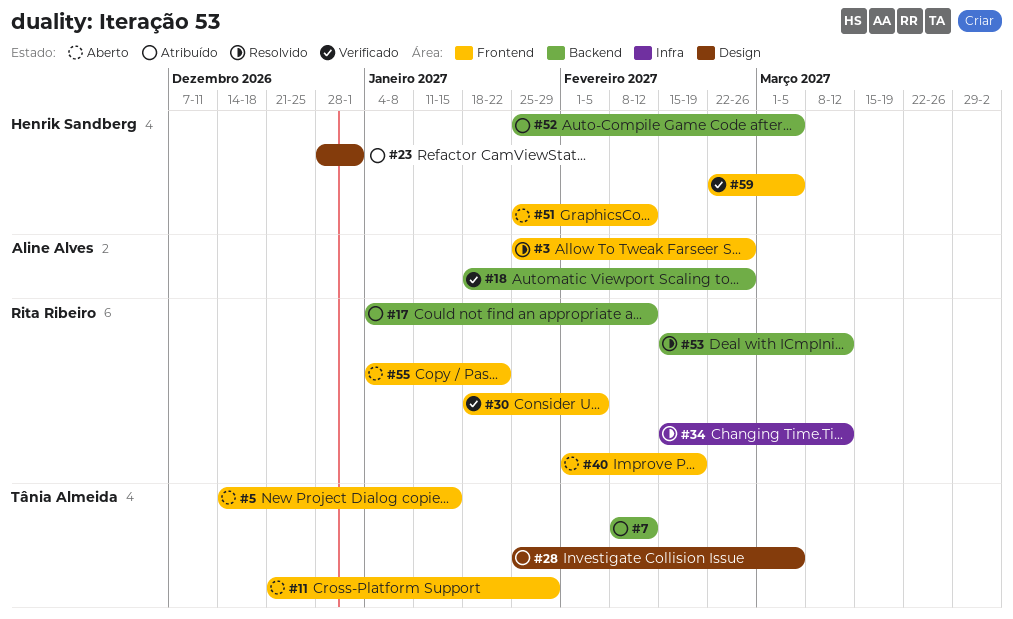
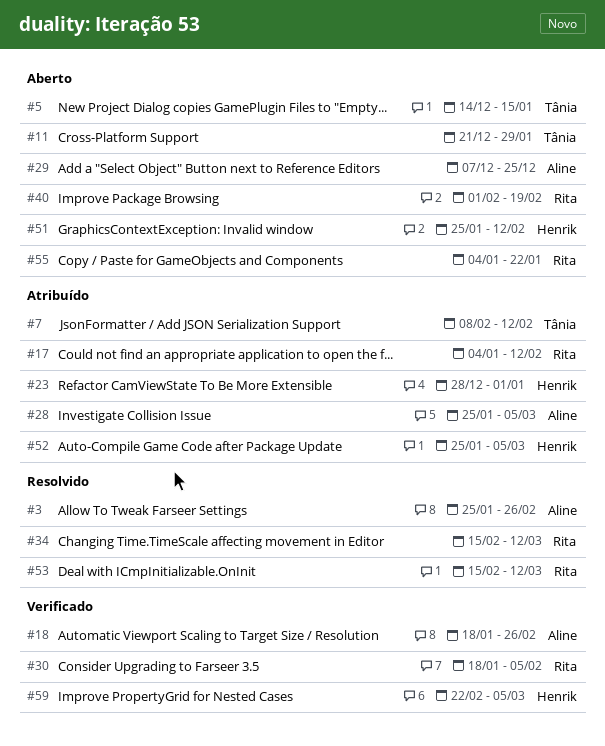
#28, owner: Tânia Almeida -> Aline Alves
#29: none -> present

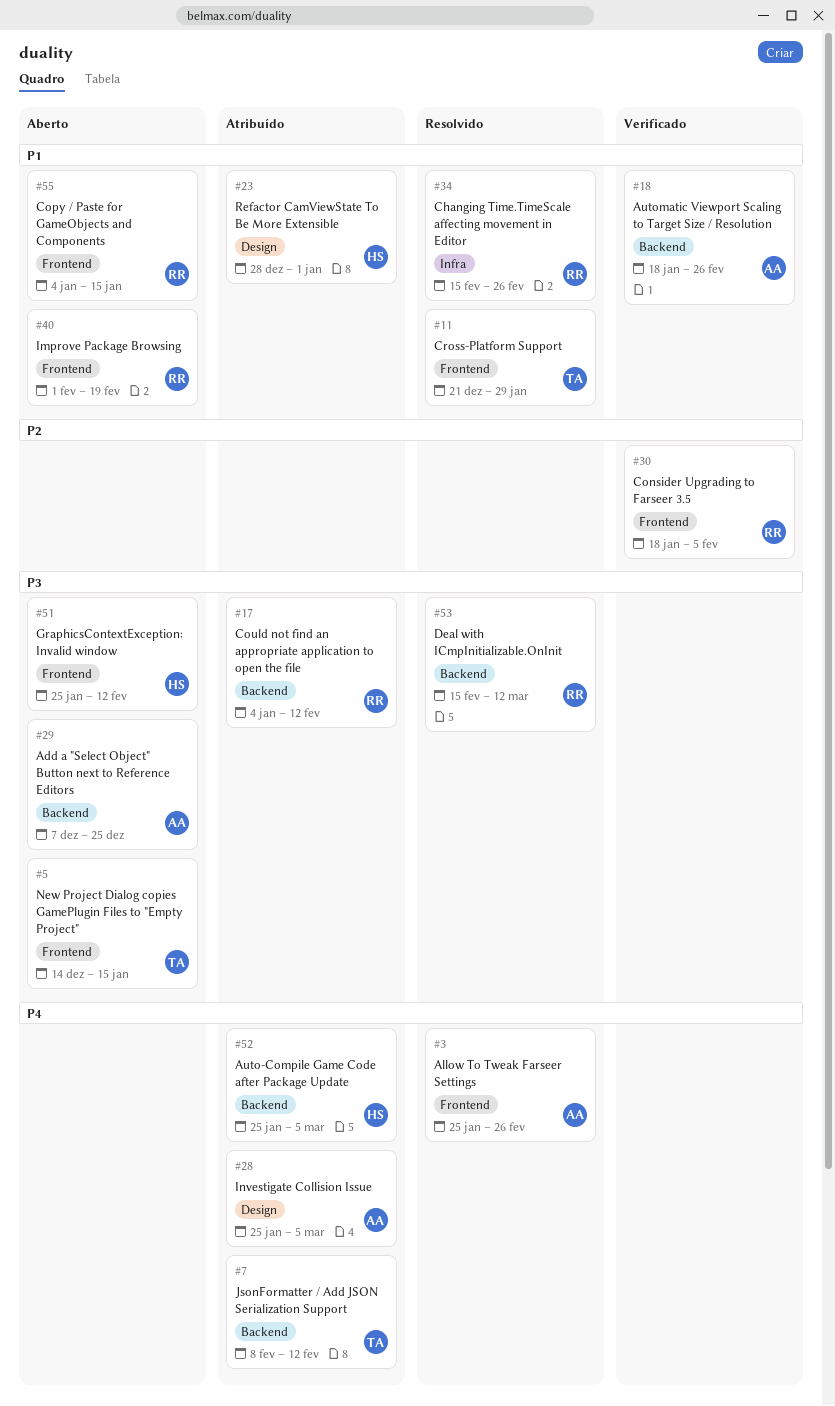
#11, status: Aberto -> Resolvido
#34, due: Mar 12 -> Feb 26
#55, due: Jan 22 -> Jan 15
#59: present -> none

